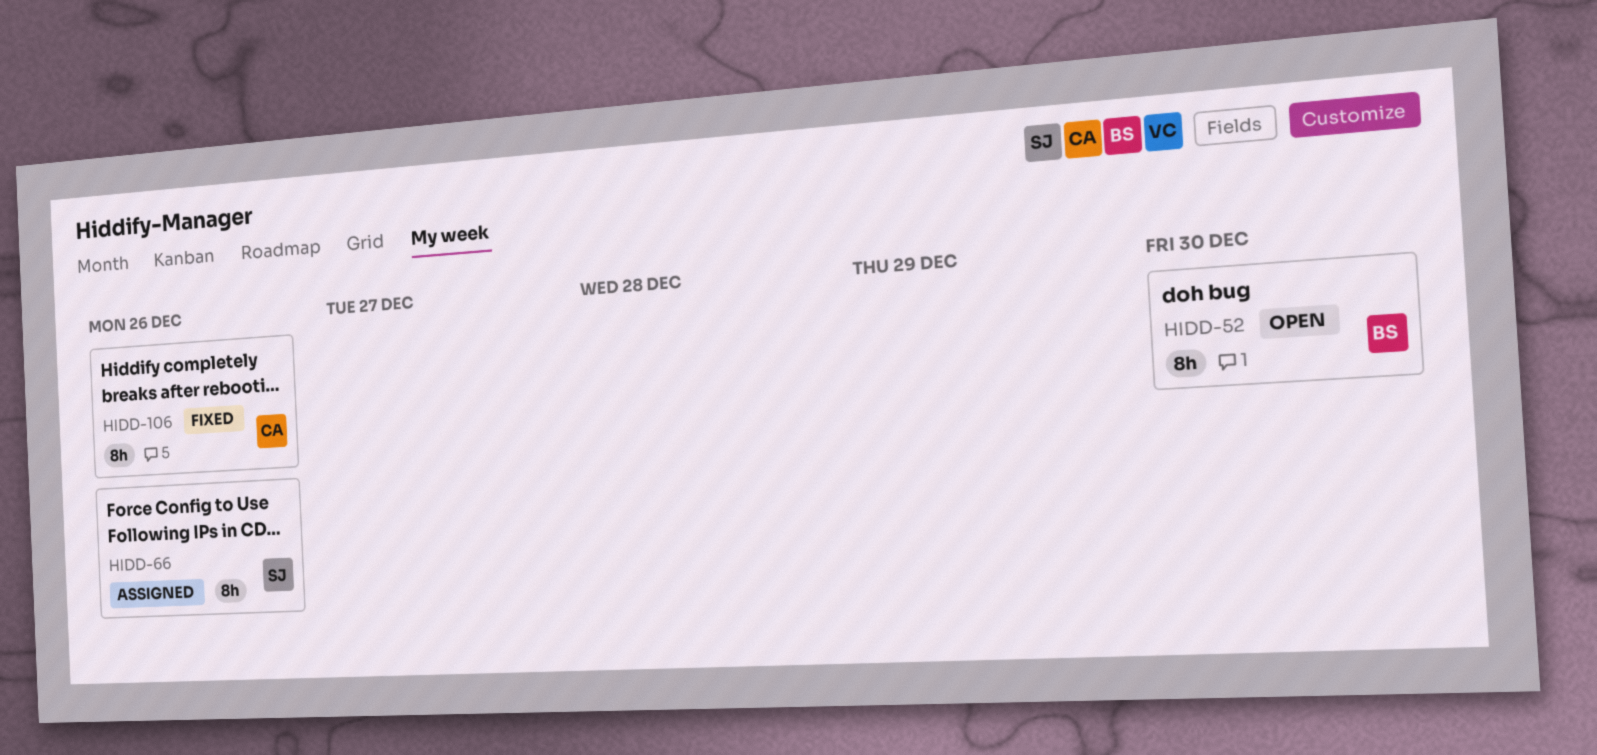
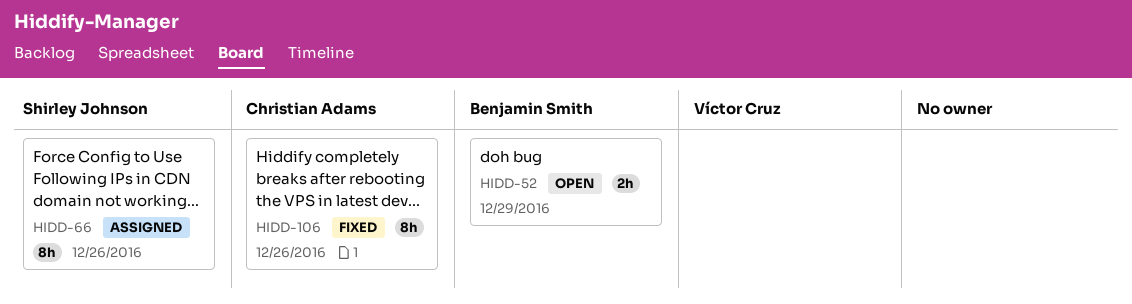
HIDD-52, estimate: 8h -> 2h
HIDD-52, due: Dec 30 -> Dec 29

